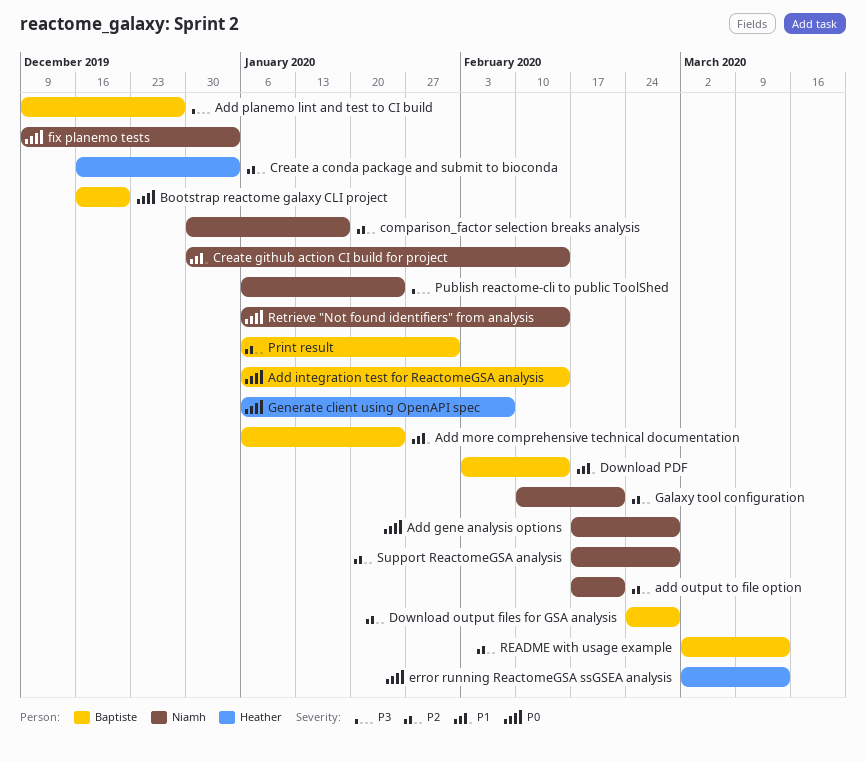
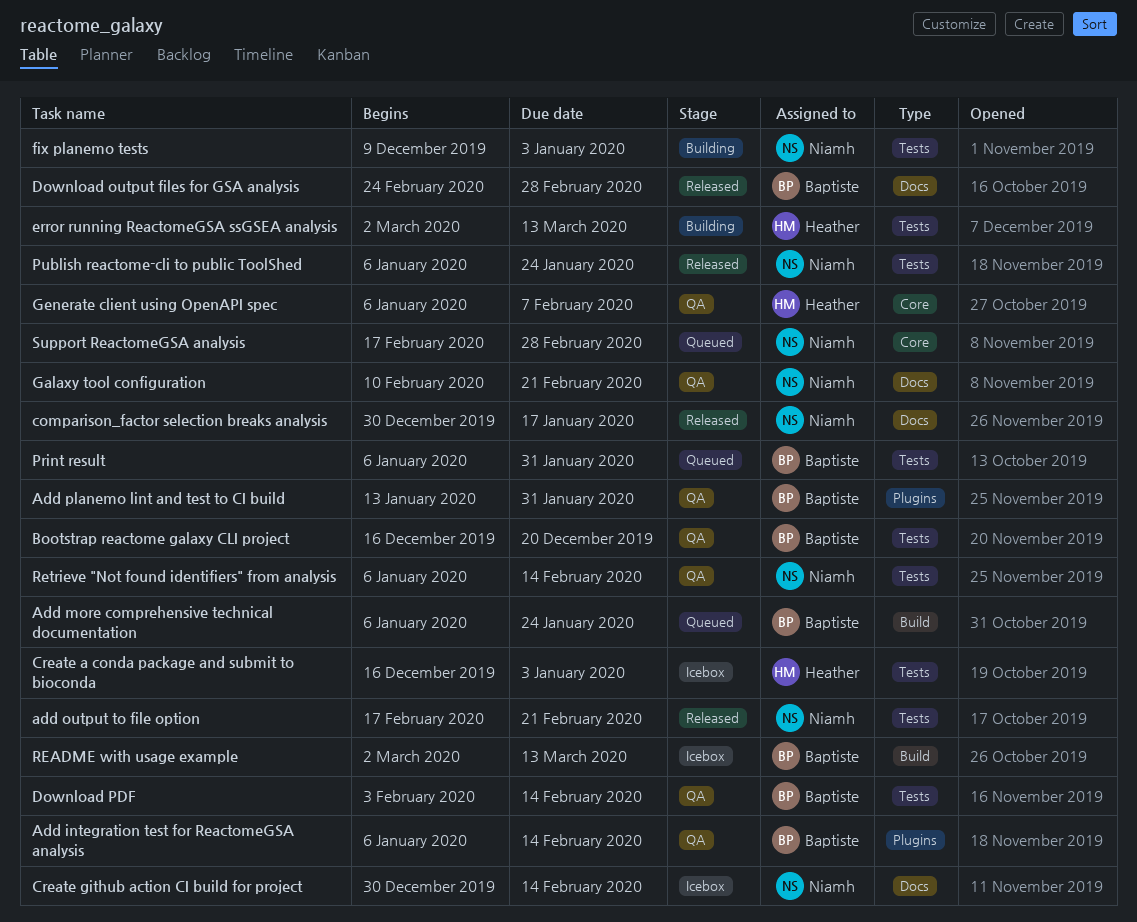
Add gene analysis options: present -> none
Add planemo lint and test to CI build, start: Dec 9 -> Jan 13
Add planemo lint and test to CI build, due: Dec 27 -> Jan 31

